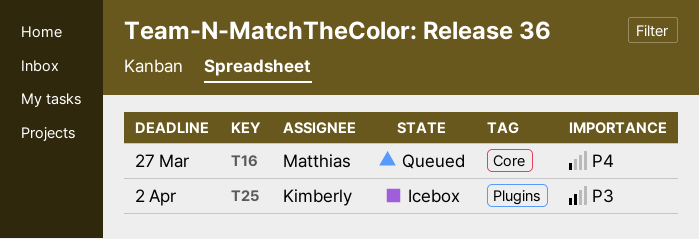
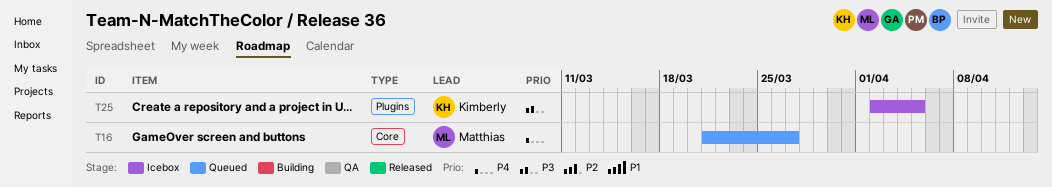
T25, due: Apr 2 -> Apr 5

